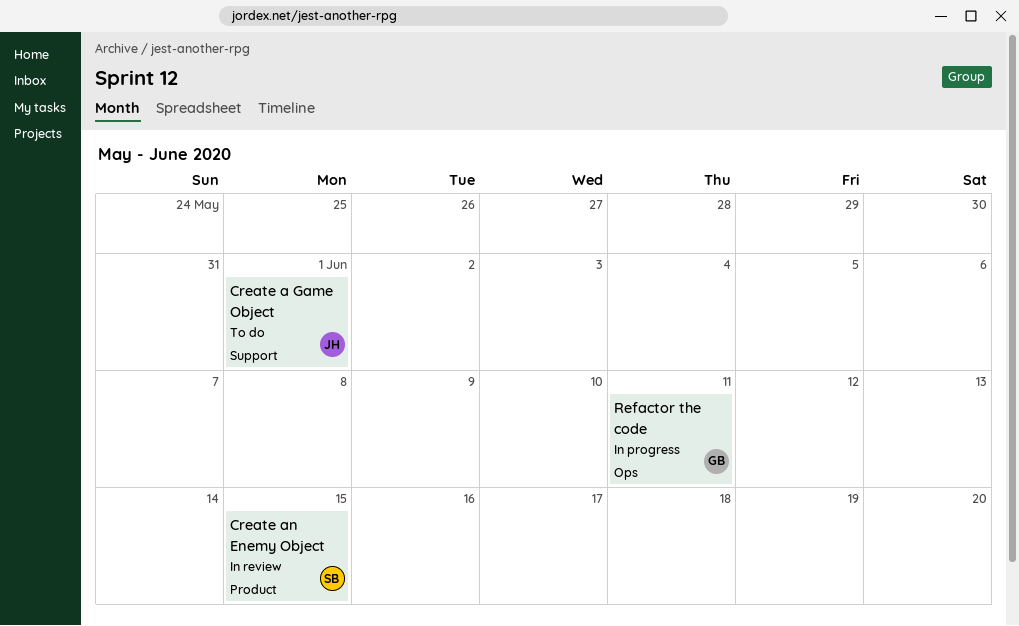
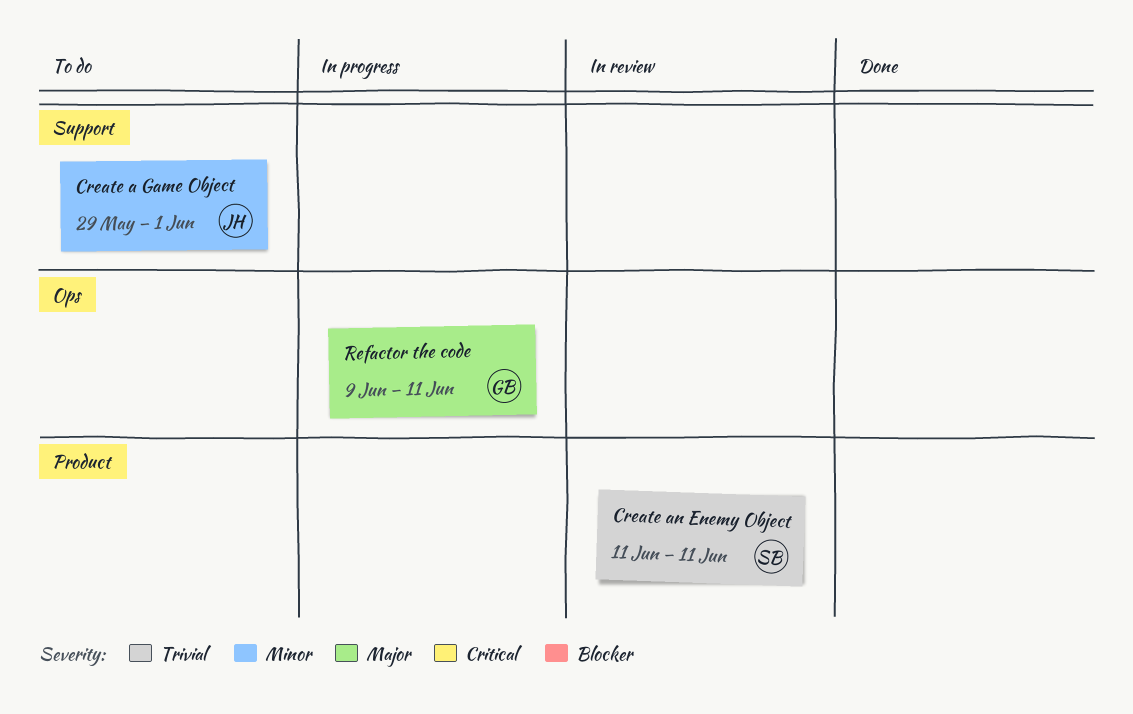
Create an Enemy Object, due: Jun 15 -> Jun 11

